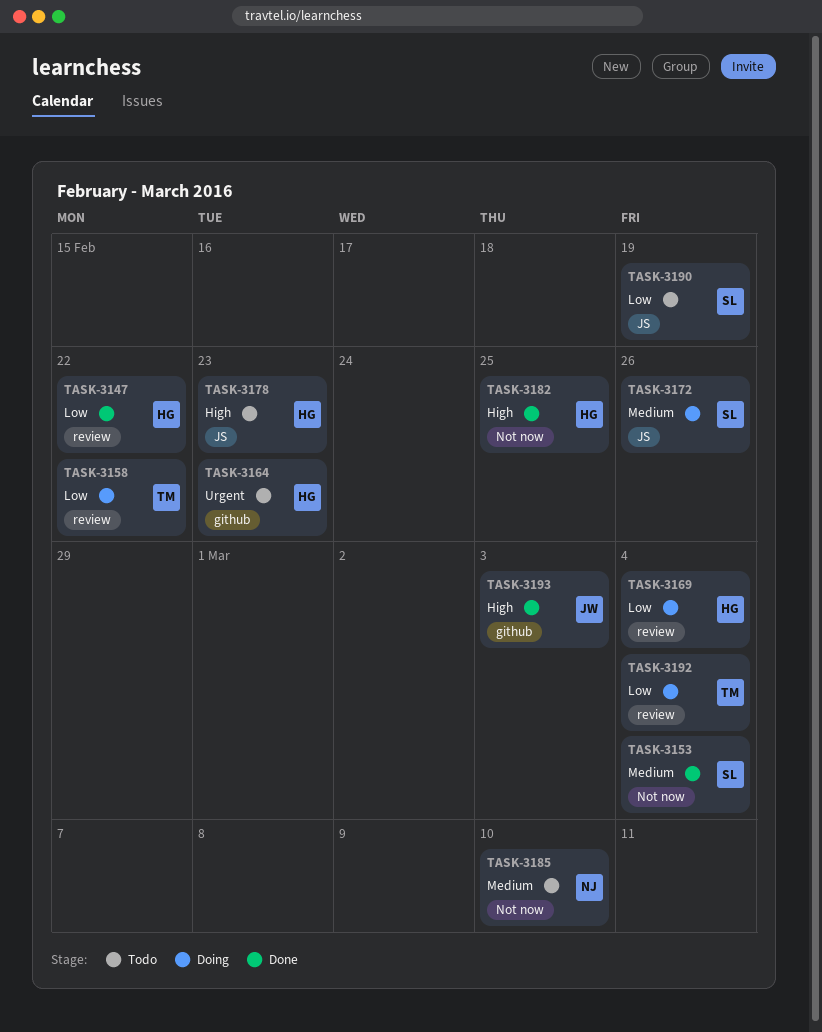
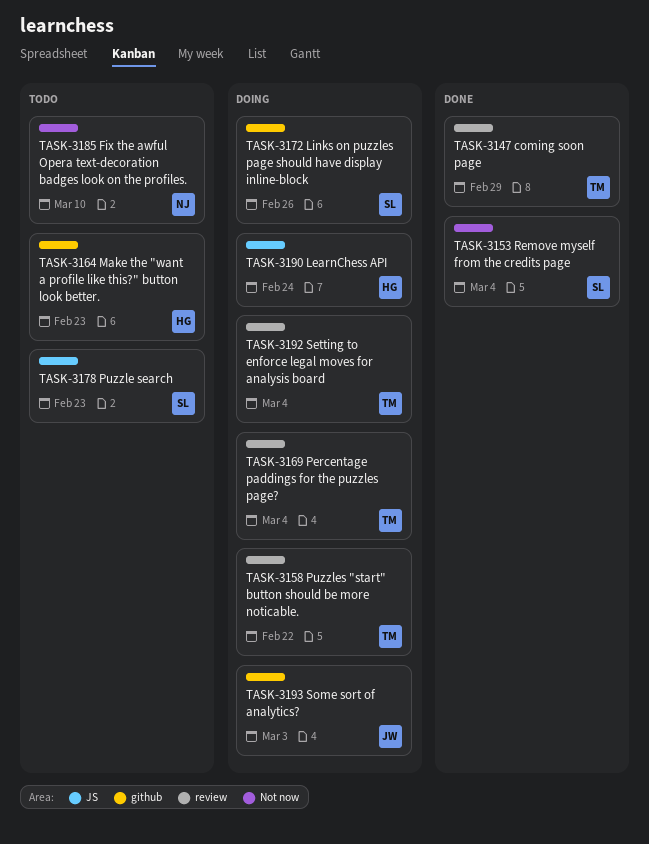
TASK-3147, owner: HG -> TM
TASK-3147, due: Feb 22 -> Feb 29
TASK-3169, owner: HG -> TM
TASK-3172, label: JS -> github
TASK-3178, owner: HG -> SL
TASK-3182: present -> none
TASK-3190, status: Todo -> Doing
TASK-3190, owner: SL -> HG
TASK-3190, due: Feb 19 -> Feb 24
TASK-3193, status: Done -> Doing

